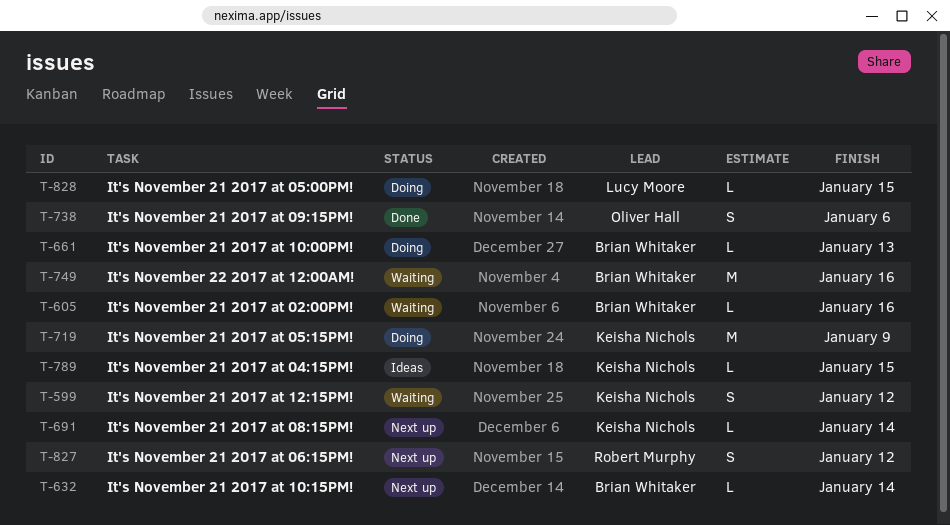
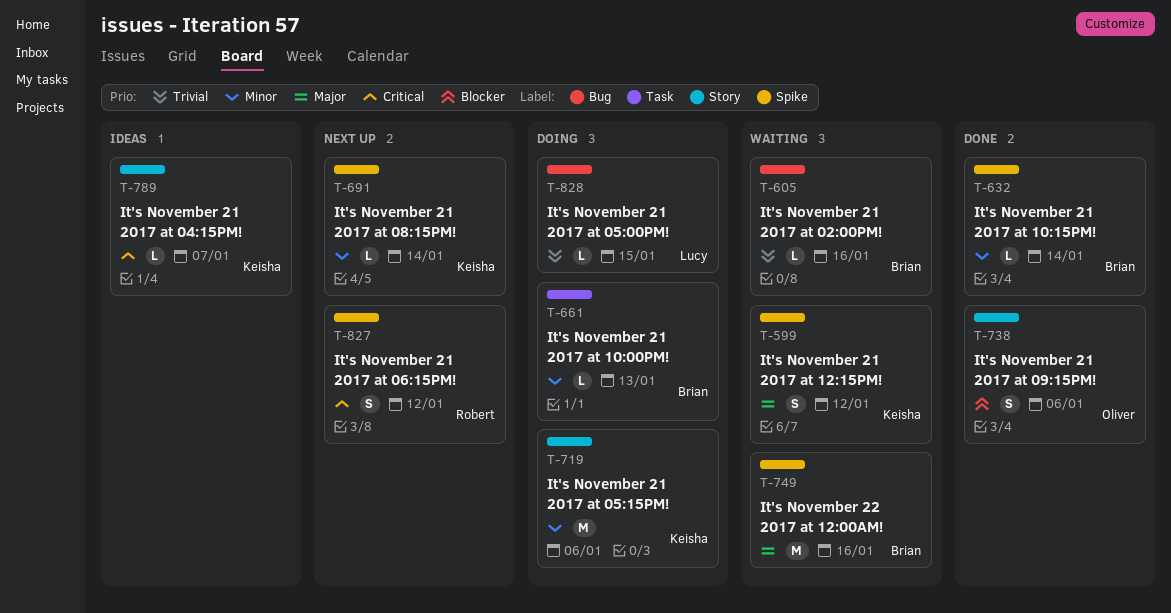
T-632, status: Next up -> Done
T-719, due: Jan 9 -> Jan 6
T-789, due: Jan 15 -> Jan 7

